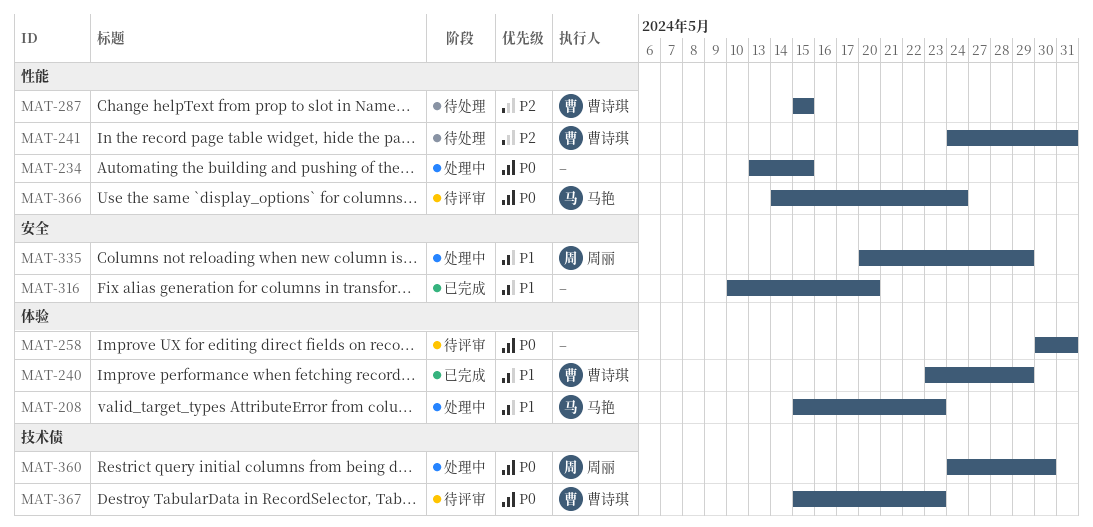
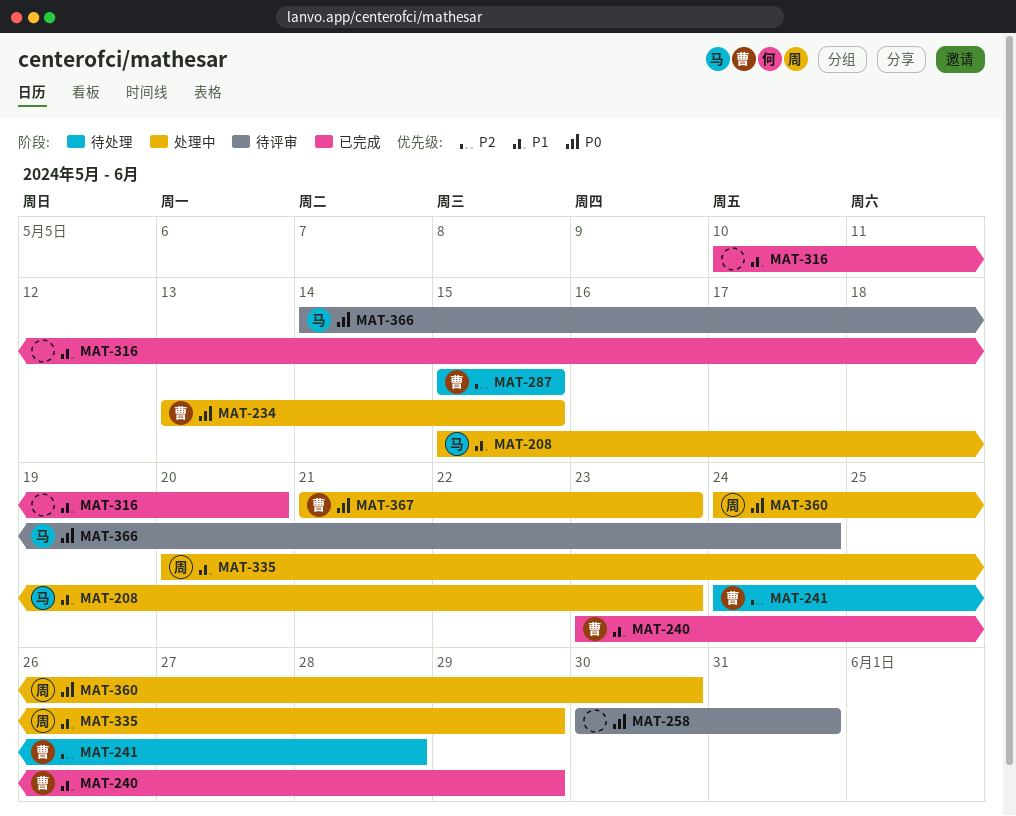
MAT-234, owner: none -> 曹诗琪
MAT-241, due: May 31 -> May 28
MAT-367, status: 待评审 -> 处理中
MAT-367, start: May 15 -> May 21

